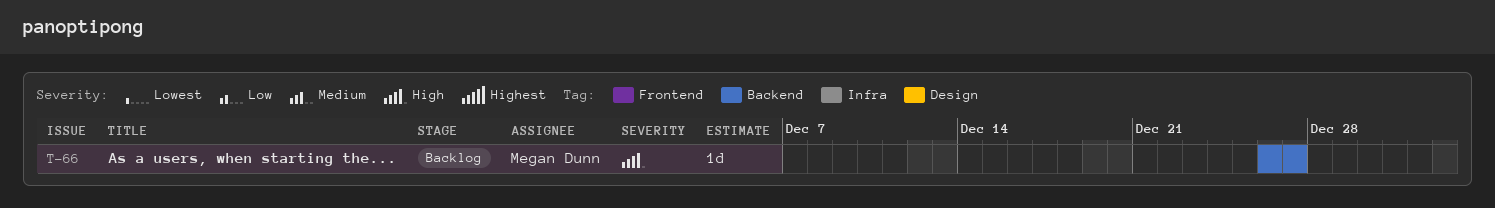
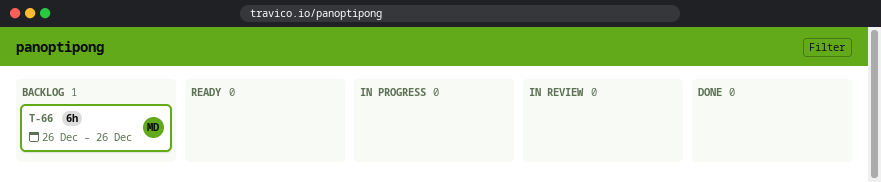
T-66, estimate: 1d -> 6h
T-66, due: Dec 27 -> Dec 26

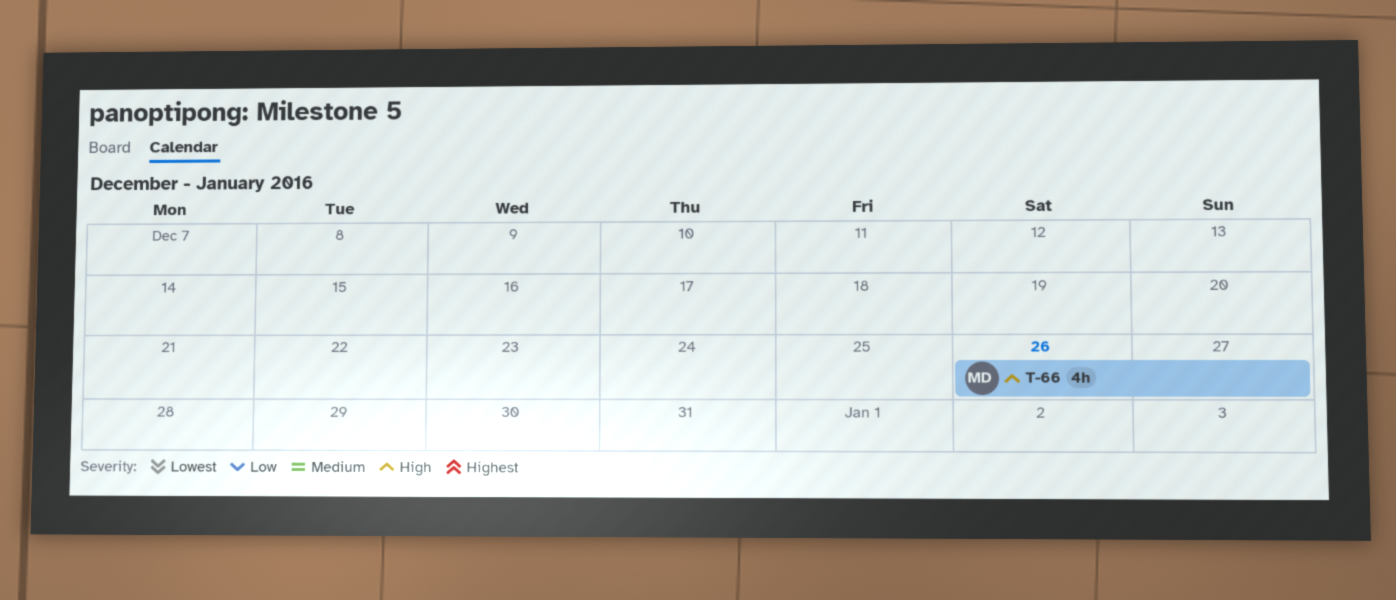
T-66, estimate: 6h -> 4h
T-66, due: Dec 26 -> Dec 27

